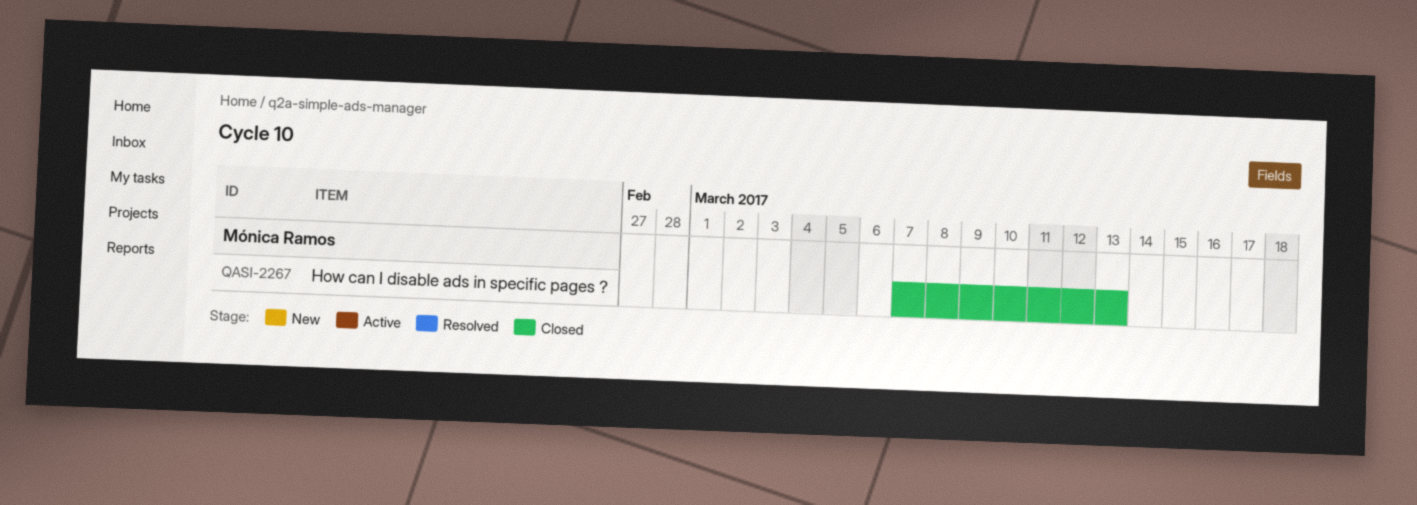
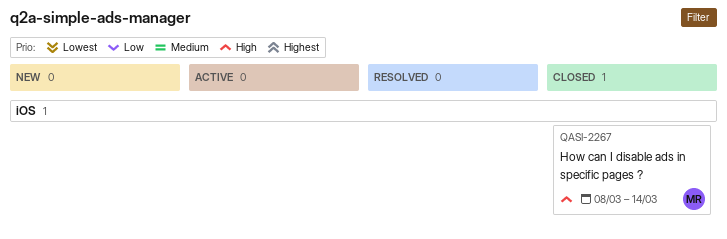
QASI-2267, start: Mar 7 -> Mar 8
QASI-2267, due: Mar 13 -> Mar 14

